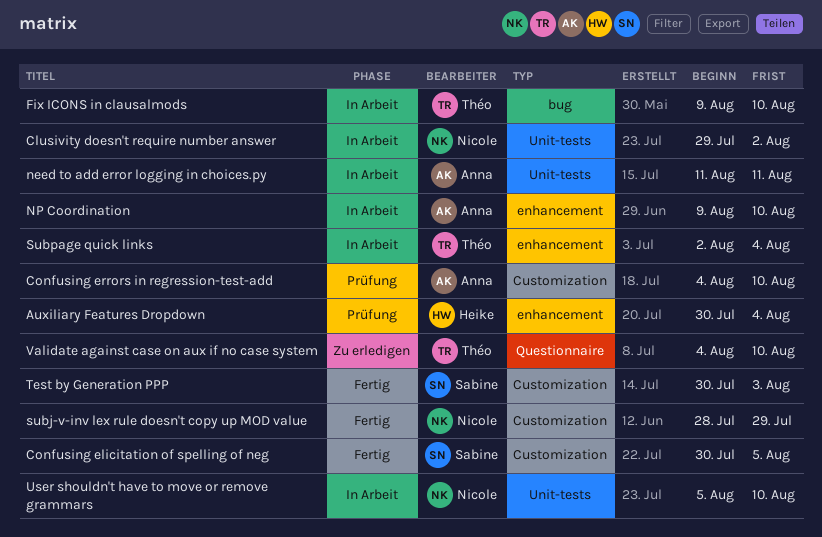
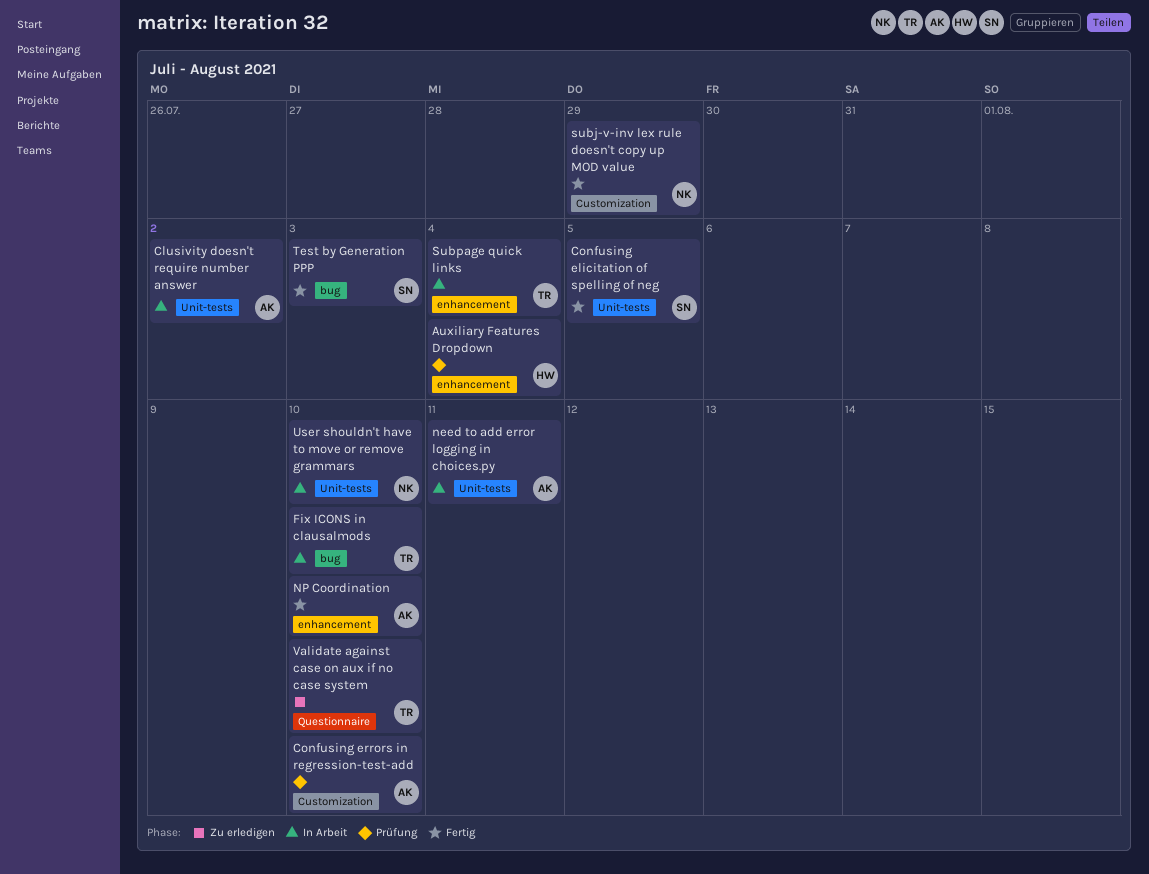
Clusivity doesn't require number answer, owner: Nicole -> Anna
Confusing elicitation of spelling of neg, label: Customization -> Unit-tests
NP Coordination, status: In Arbeit -> Fertig
Test by Generation PPP, label: Customization -> bug

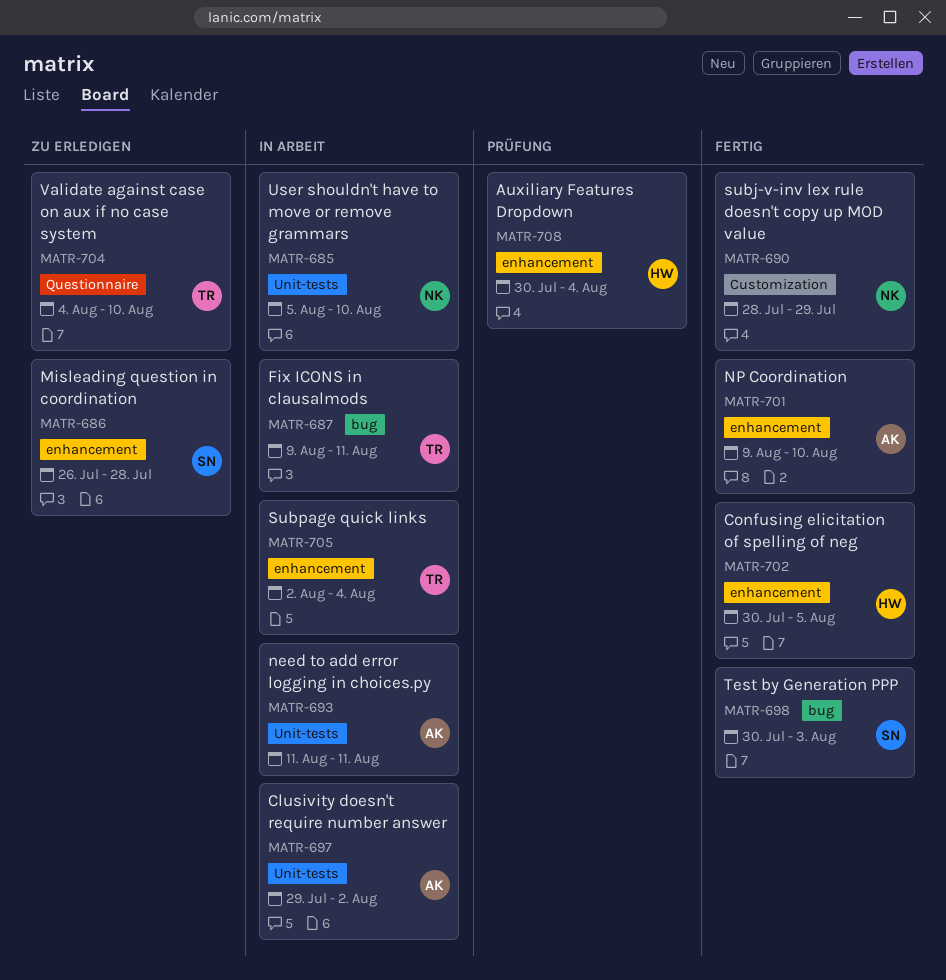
Confusing elicitation of spelling of neg, owner: SN -> HW
Confusing elicitation of spelling of neg, label: Unit-tests -> enhancement
Confusing errors in regression-test-add: present -> none
Fix ICONS in clausalmods, due: Aug 10 -> Aug 11
Misleading question in coordination: none -> present

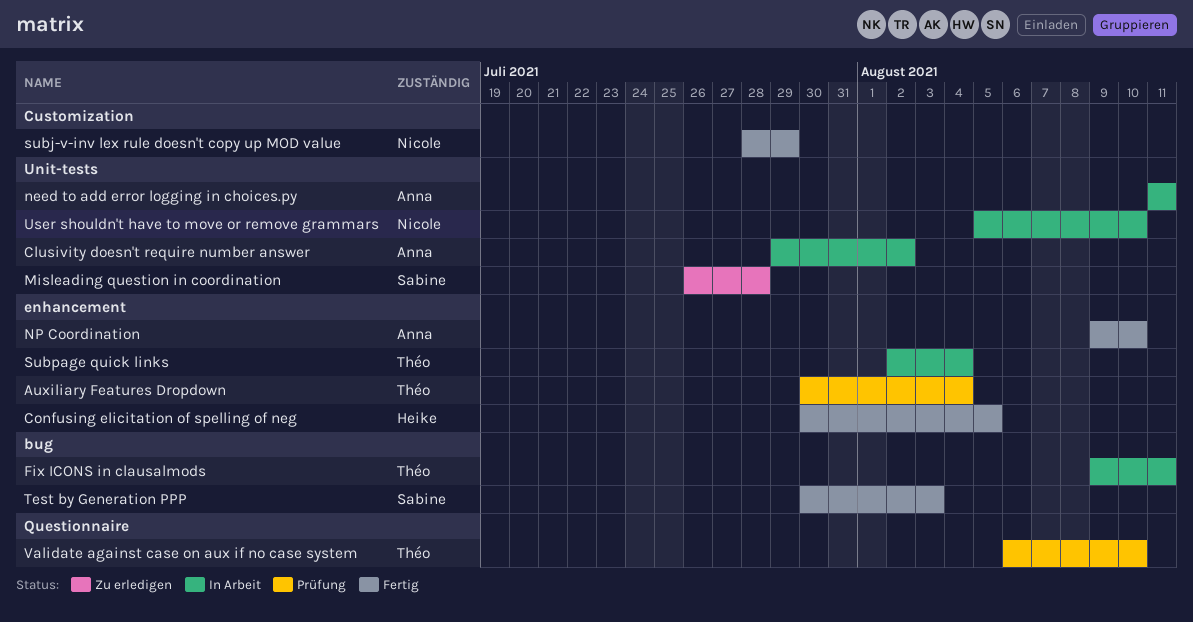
Auxiliary Features Dropdown, owner: Heike -> Théo
Misleading question in coordination, label: enhancement -> Unit-tests
Validate against case on aux if no case system, status: Zu erledigen -> Prüfung
Validate against case on aux if no case system, start: Aug 4 -> Aug 6

